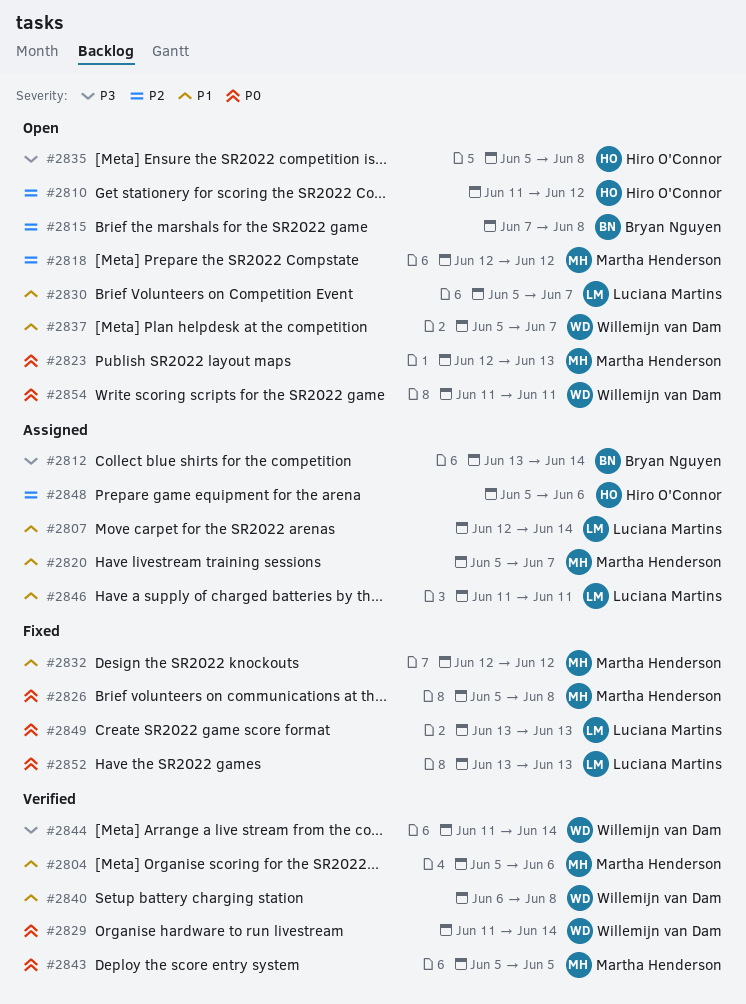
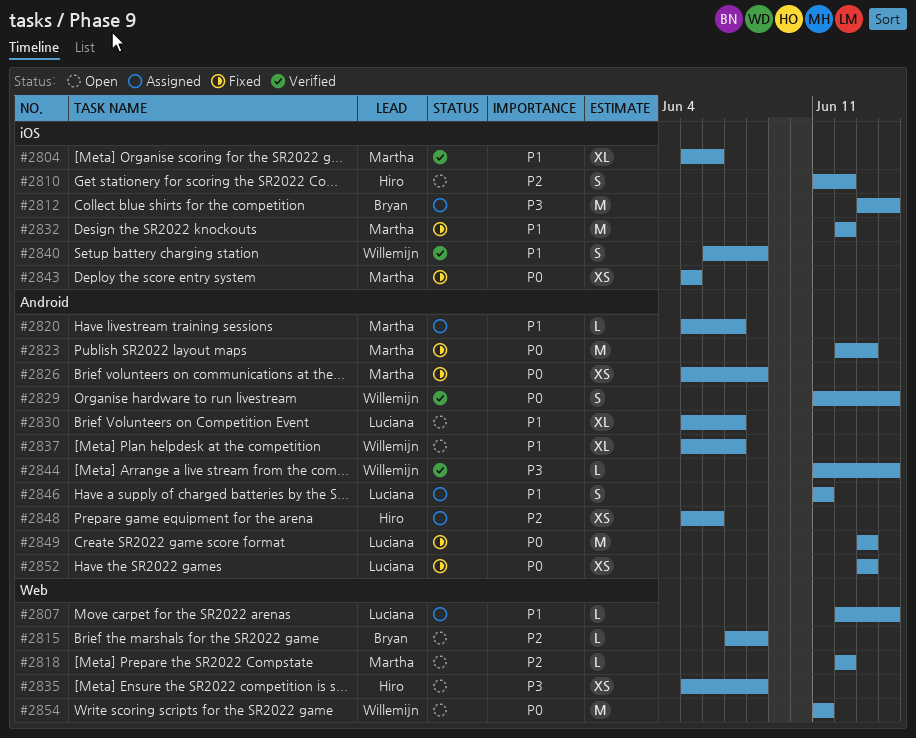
#2823, status: Open -> Fixed
#2843, status: Verified -> Fixed

